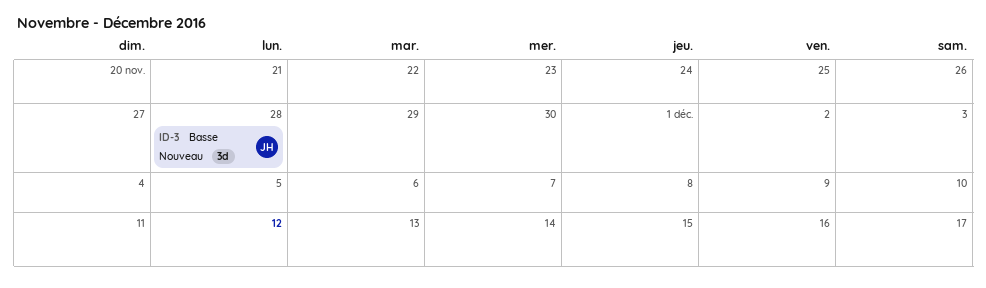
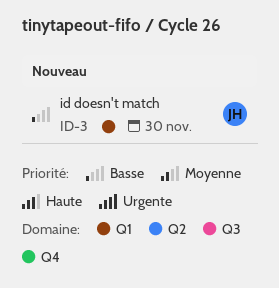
ID-3, due: Nov 28 -> Nov 30

